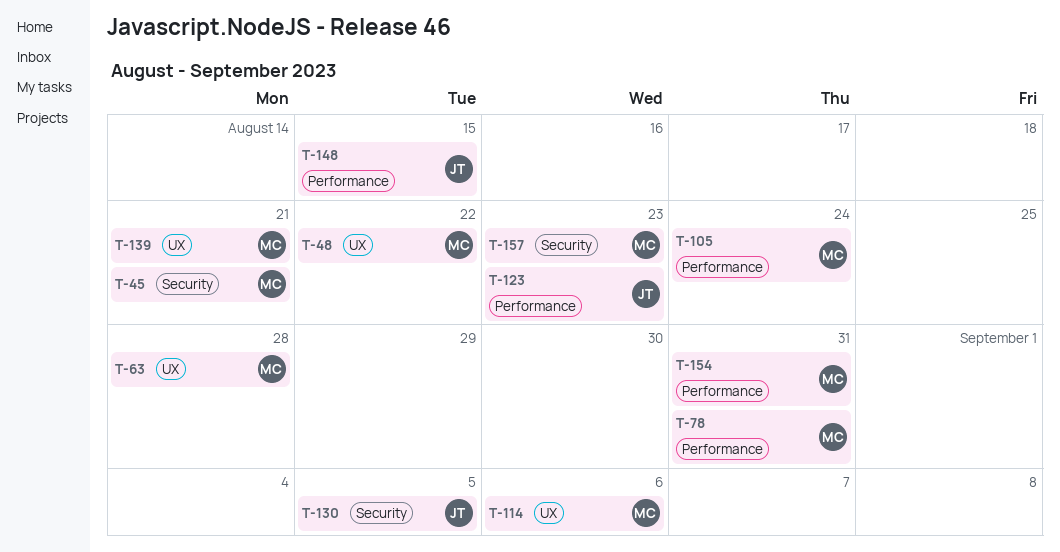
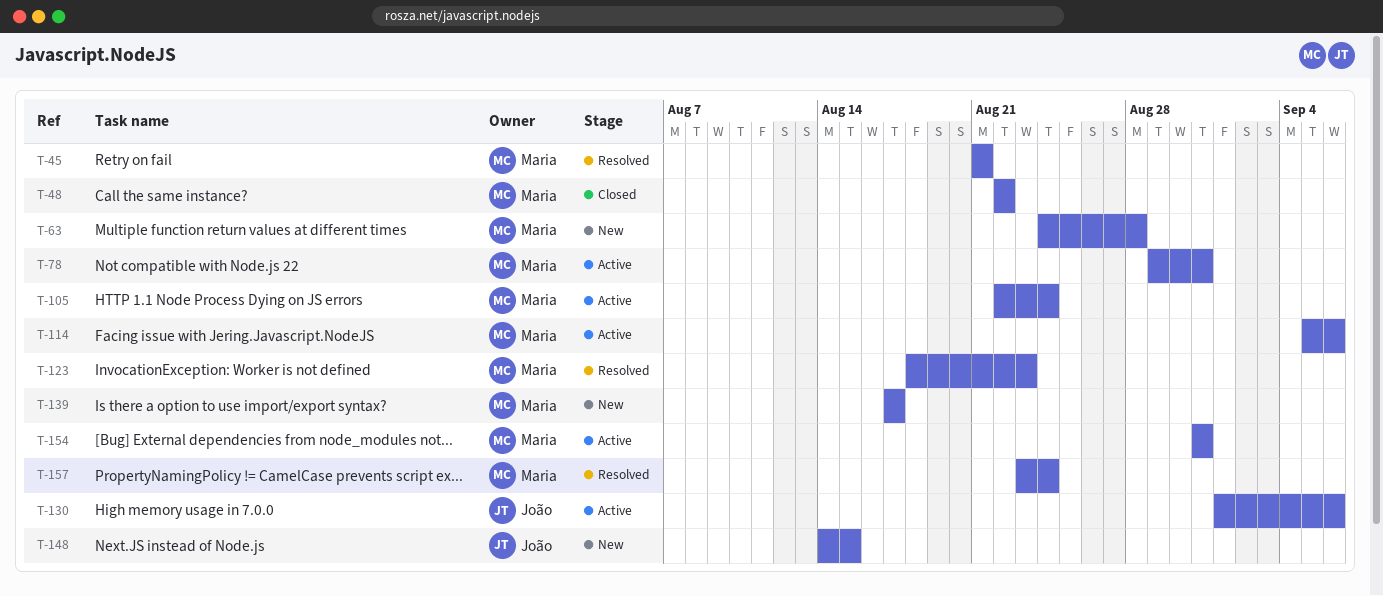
T-123, owner: João -> Maria
T-130, due: Sep 5 -> Sep 6
T-139, due: Aug 21 -> Aug 17
T-157, due: Aug 23 -> Aug 24

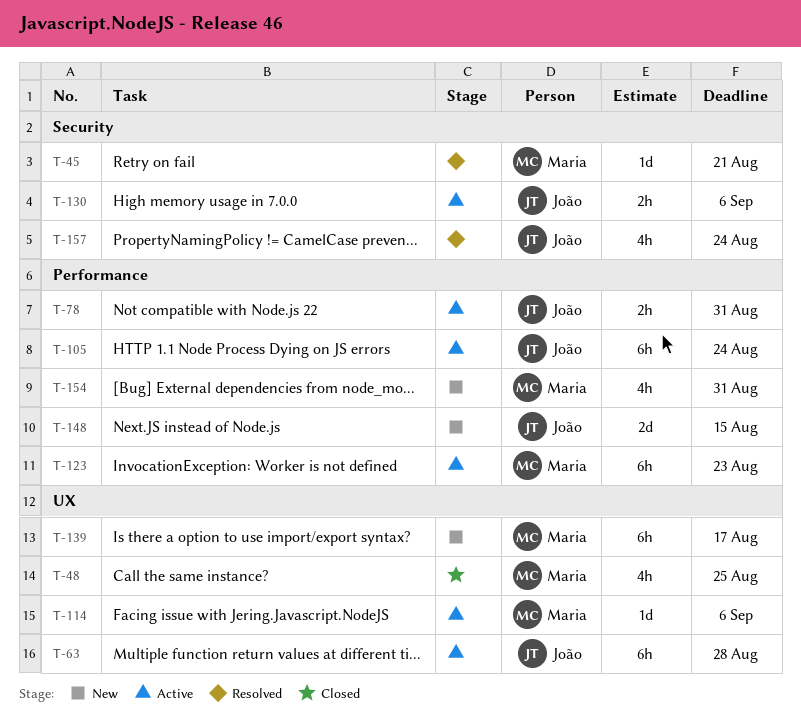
T-48, due: Aug 22 -> Aug 25
T-63, status: New -> Active
T-63, owner: Maria -> João
T-78, owner: Maria -> João
T-105, owner: Maria -> João
T-123, status: Resolved -> Active
T-154, status: Active -> New
T-157, owner: Maria -> João

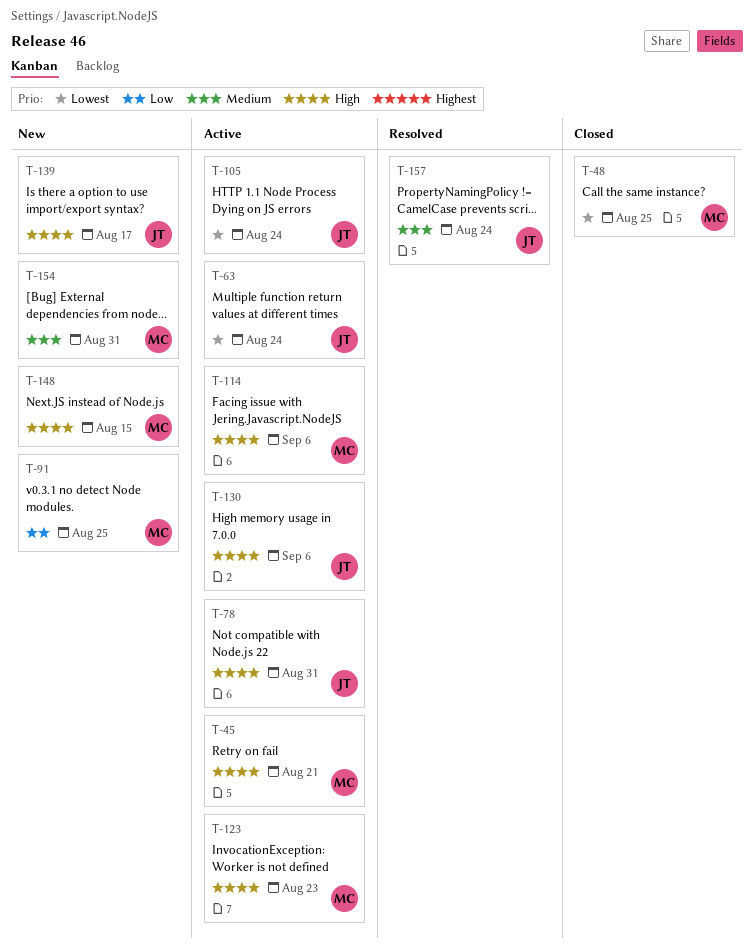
T-45, status: Resolved -> Active
T-63, due: Aug 28 -> Aug 24
T-91: none -> present
T-139, owner: Maria -> João
T-148, owner: João -> Maria

